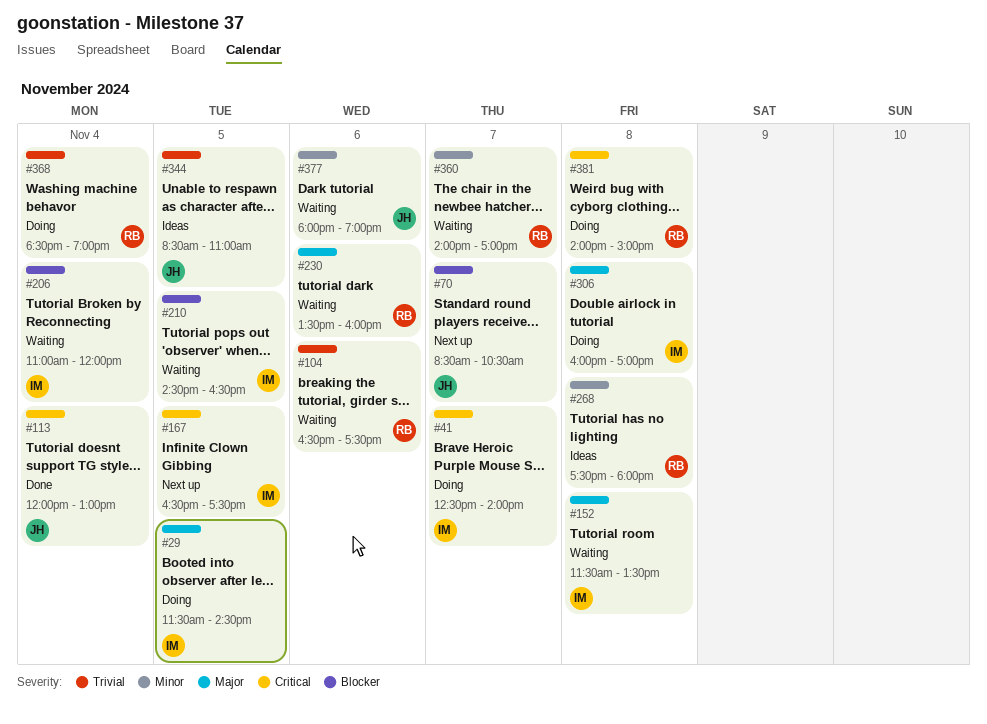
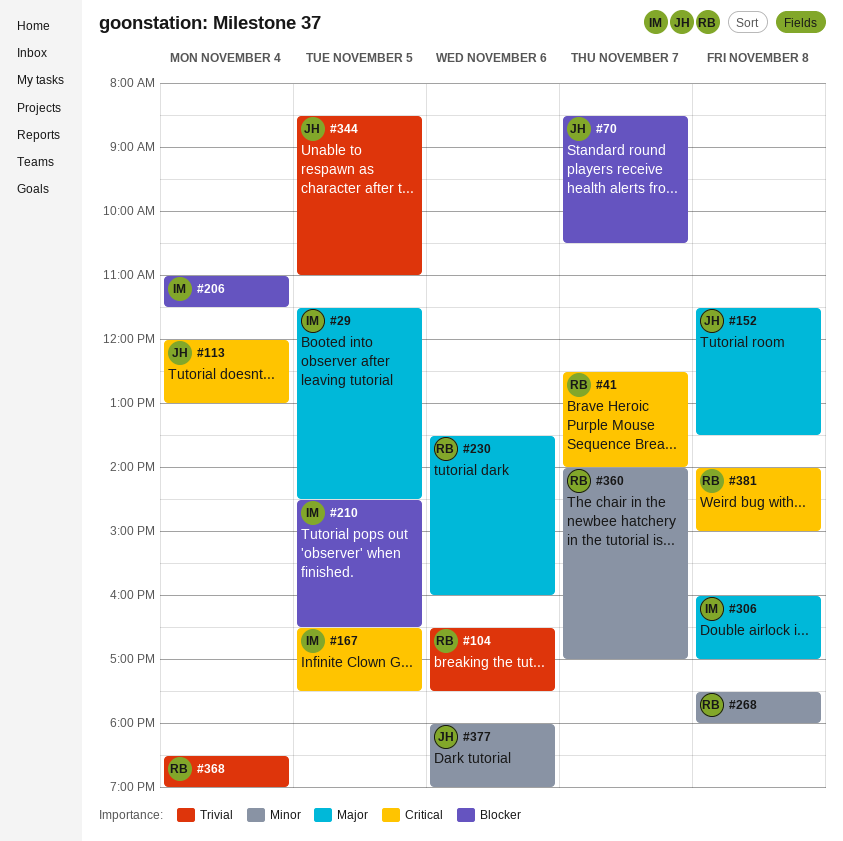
#41, owner: IM -> RB
#152, owner: IM -> JH
#206, ends: 12:00 -> 11:30

